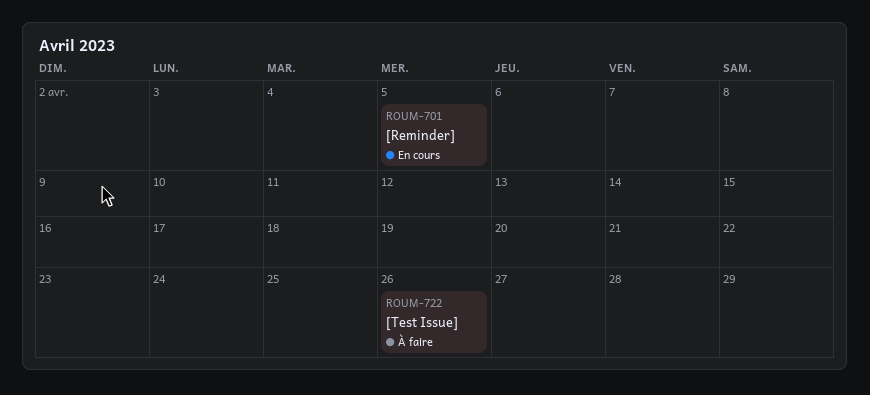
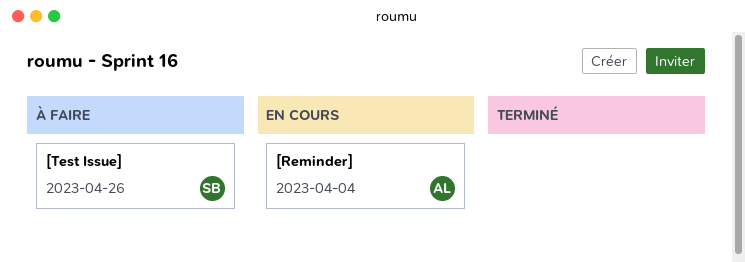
[Reminder], due: Apr 5 -> Apr 4

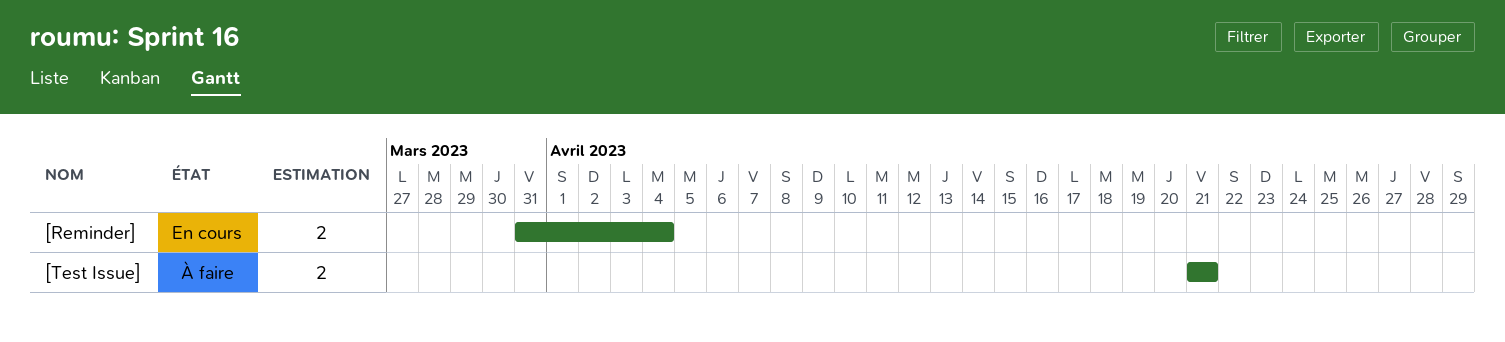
[Test Issue], due: Apr 26 -> Apr 21

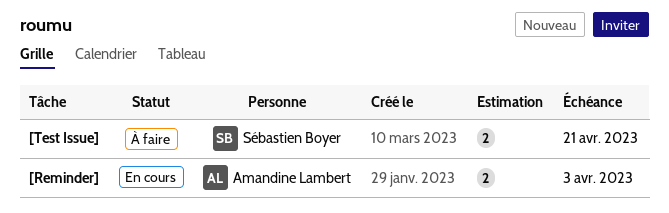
[Reminder], due: Apr 4 -> Apr 3

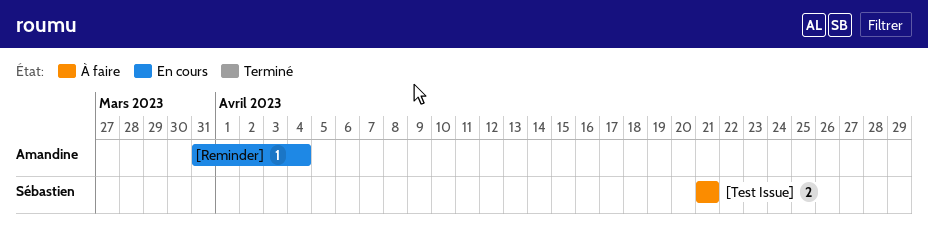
[Reminder], estimate: 2 -> 1
[Reminder], due: Apr 3 -> Apr 4

